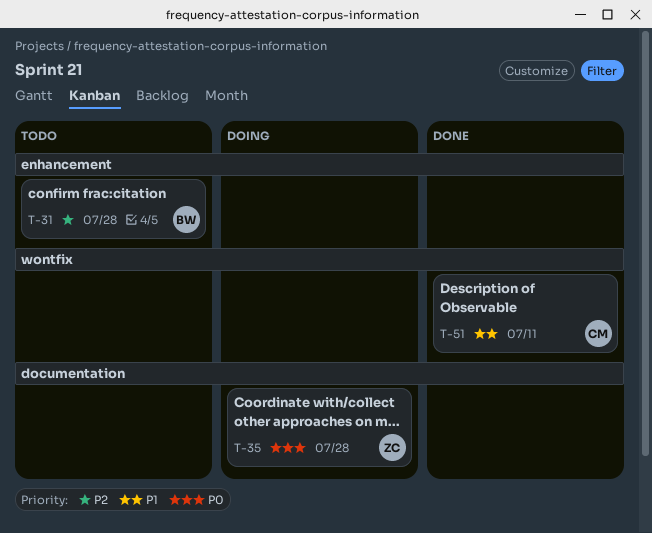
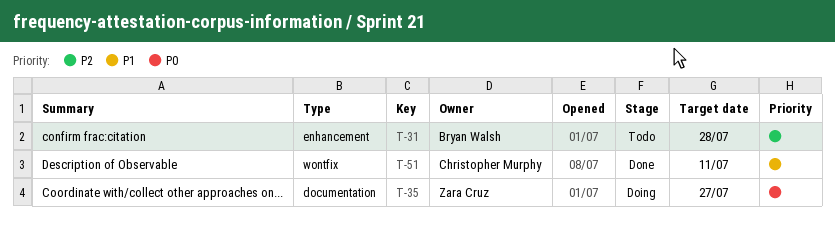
T-35, due: Jul 28 -> Jul 27

